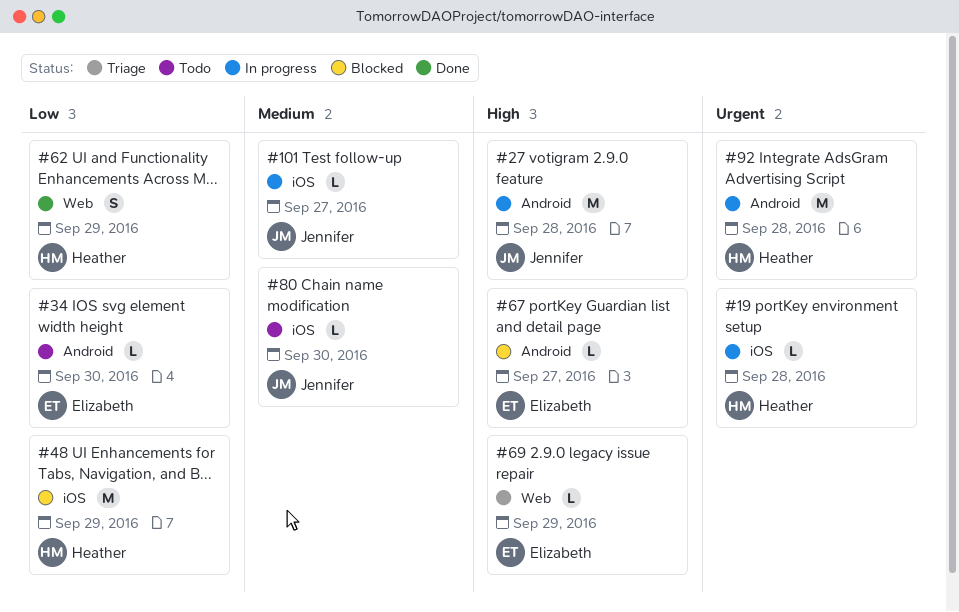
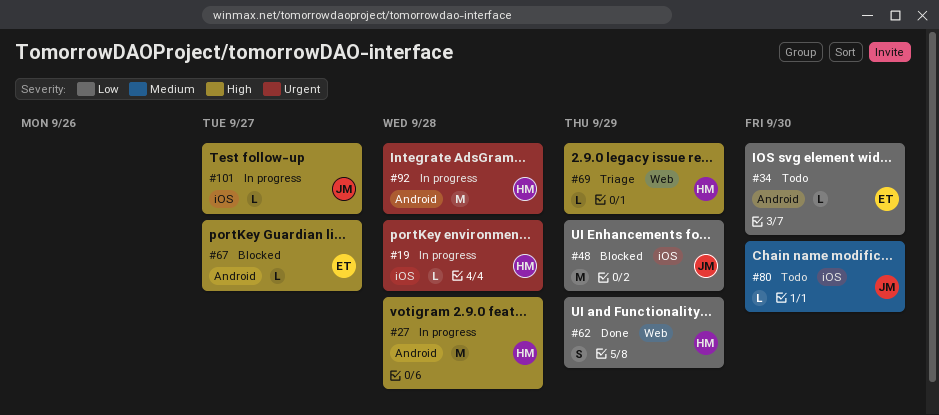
#27, owner: Jennifer -> Heather
#48, owner: Heather -> Jennifer
#69, owner: Elizabeth -> Heather
#101, priority: Medium -> High

